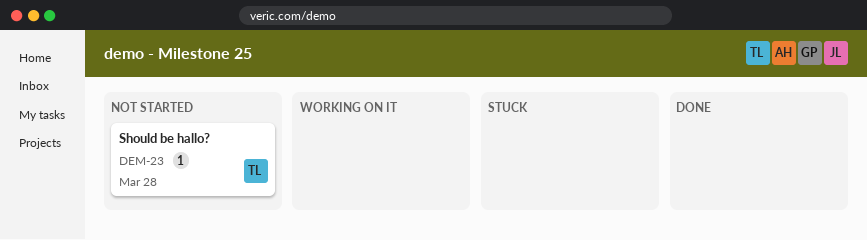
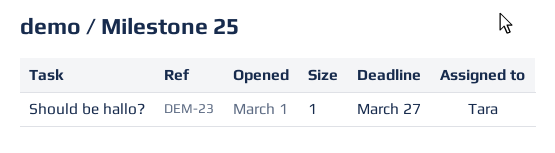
DEM-23, due: Mar 28 -> Mar 27

